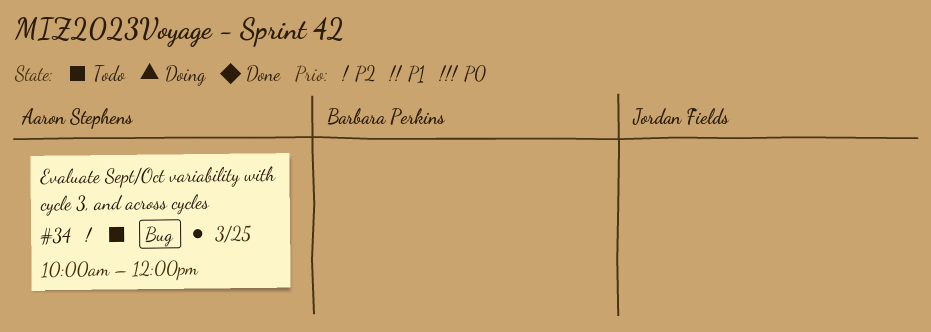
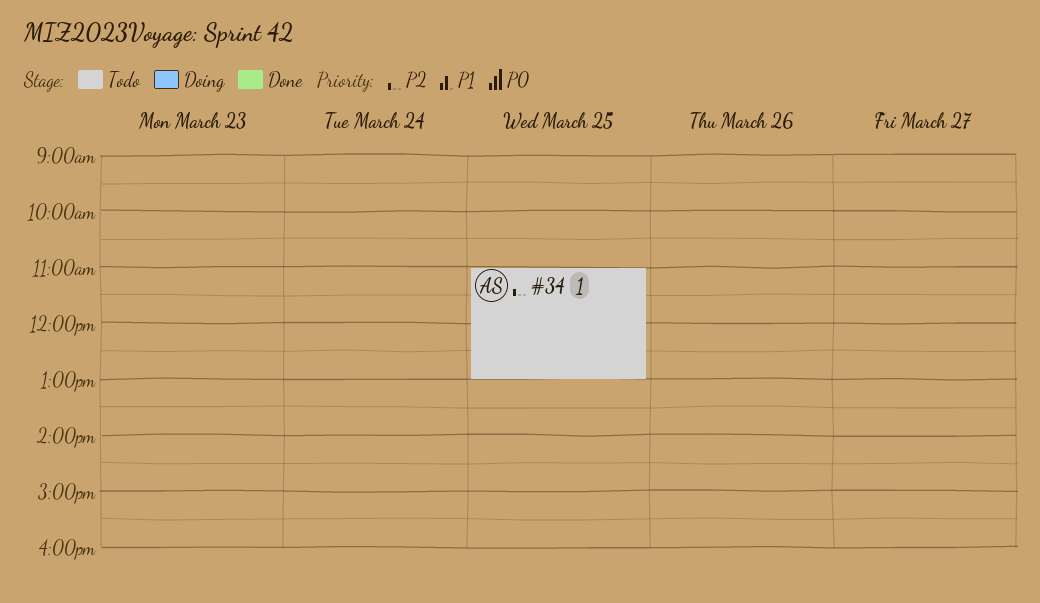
#34, begins: 10:00 -> 11:00
#34, ends: 12:00 -> 13:00

